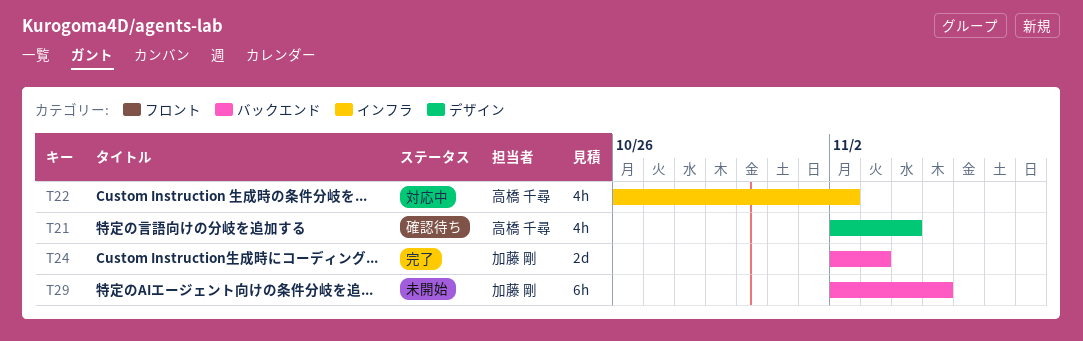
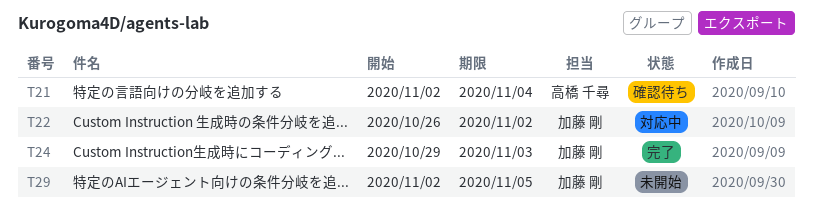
T22, owner: 高橋 千尋 -> 加藤 剛
T24, start: Nov 2 -> Oct 29

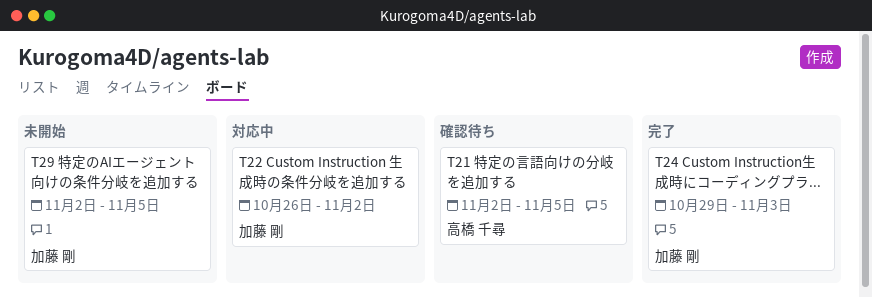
T21, due: Nov 4 -> Nov 5

